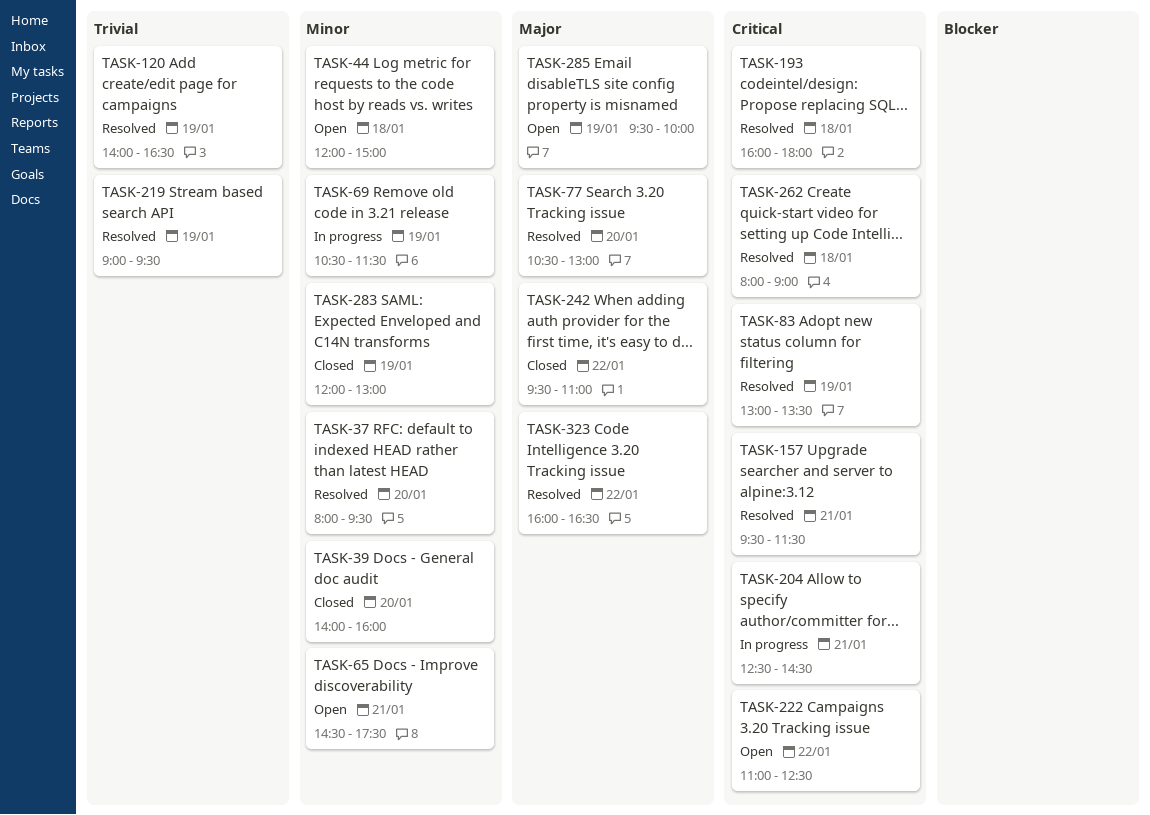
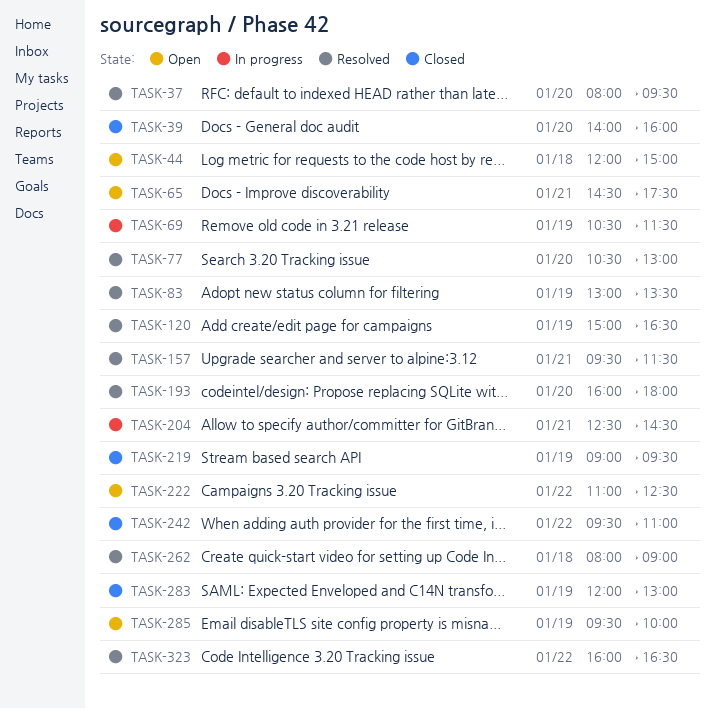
TASK-120, begins: 14:00 -> 15:00
TASK-193, day: Jan 18 -> Jan 20
TASK-219, status: Resolved -> Closed

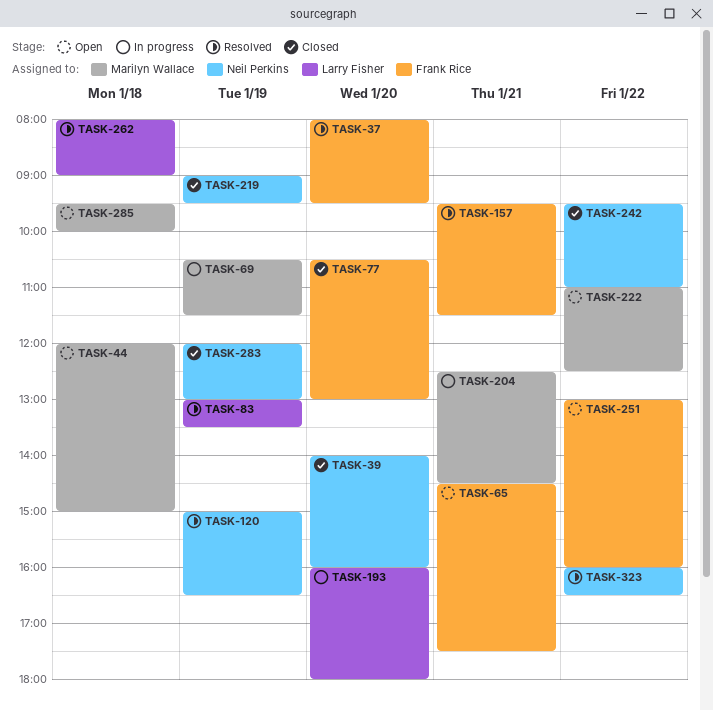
TASK-77, status: Resolved -> Closed
TASK-193, status: Resolved -> In progress
TASK-251: none -> present
TASK-285, day: Jan 19 -> Jan 18

